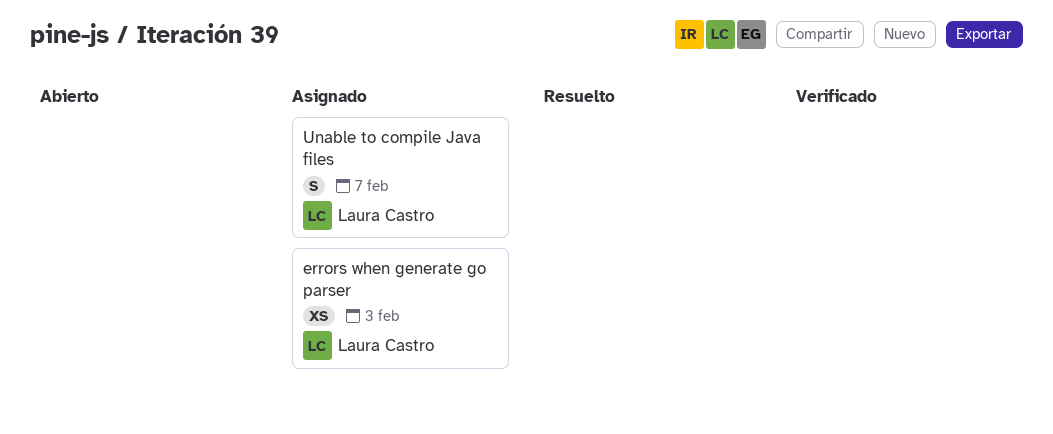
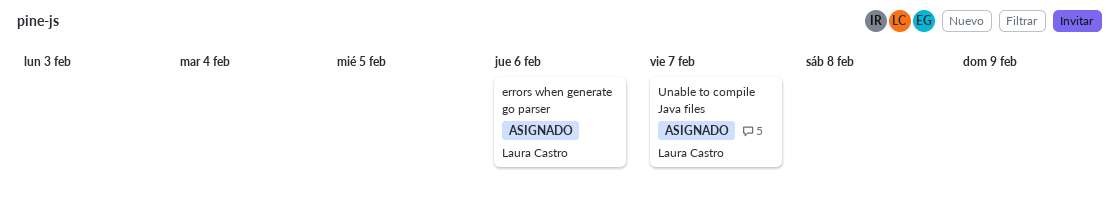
errors when generate go parser, due: Feb 3 -> Feb 6

